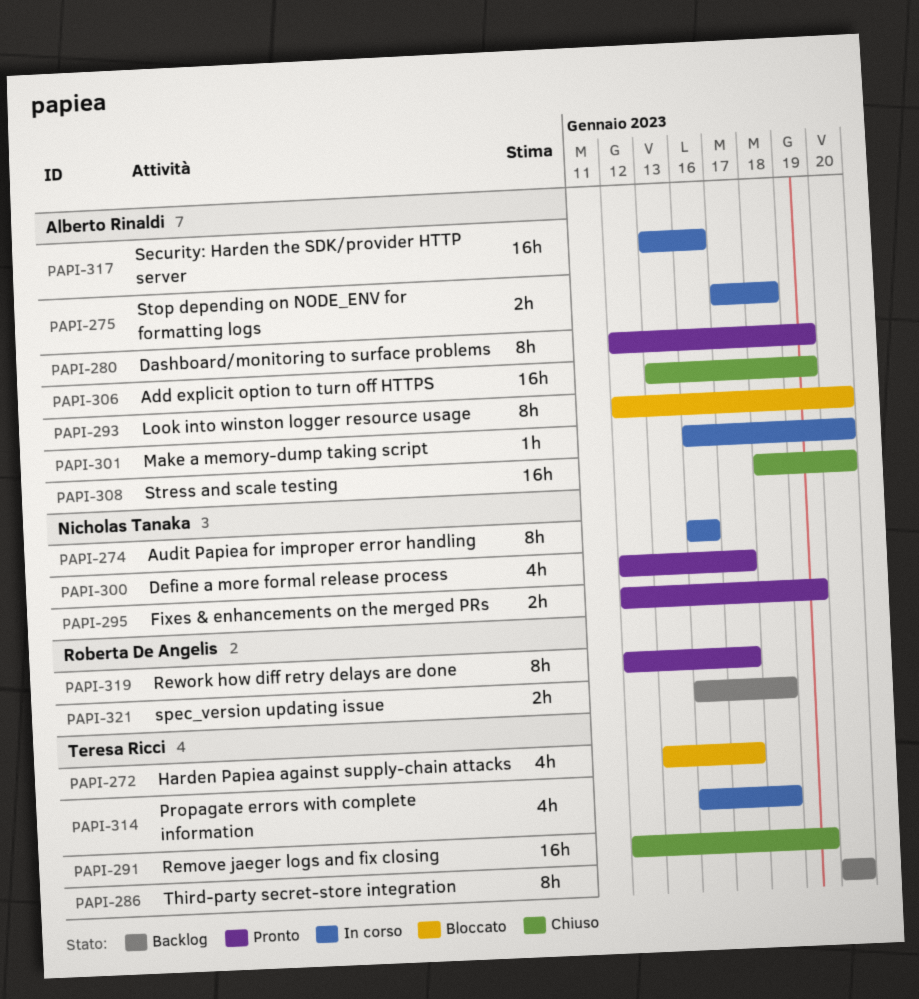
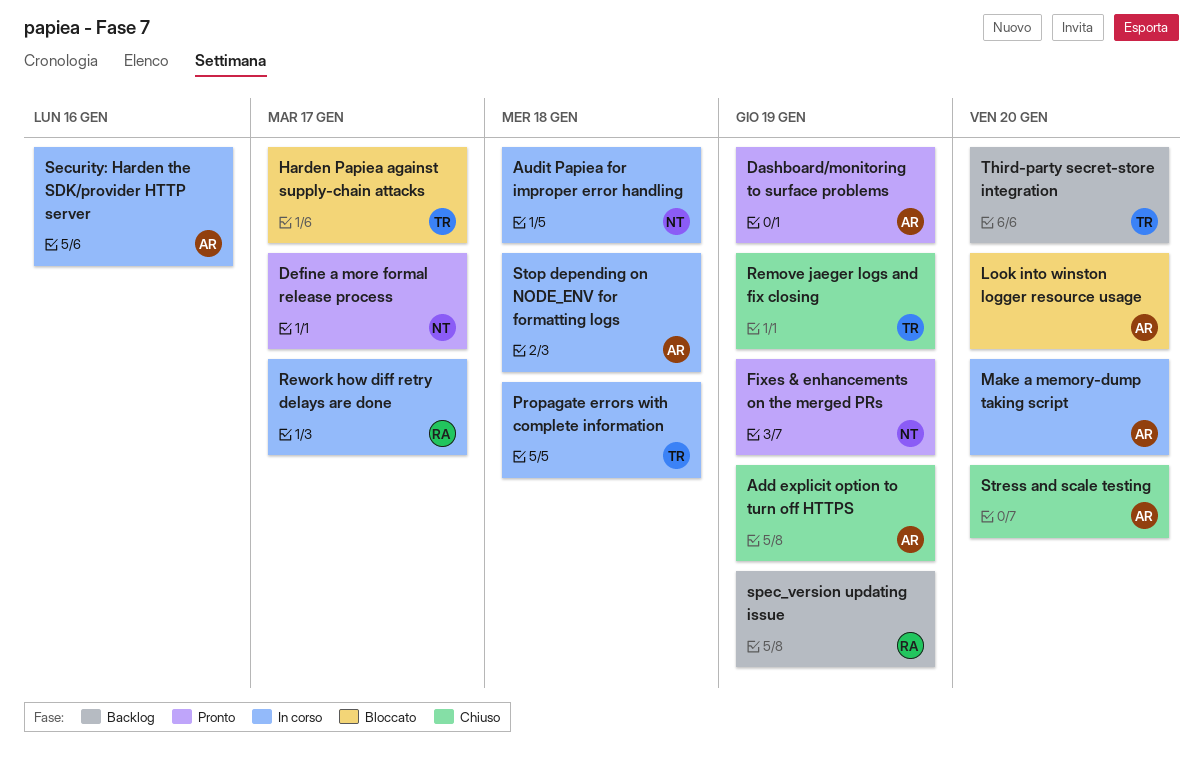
Audit Papiea for improper error handling, due: Jan 16 -> Jan 18
Rework how diff retry delays are done, status: Pronto -> In corso
spec_version updating issue, due: Jan 18 -> Jan 19

